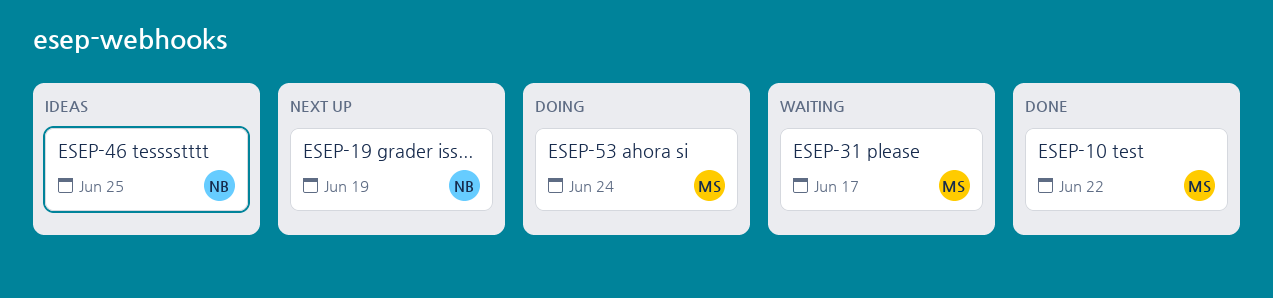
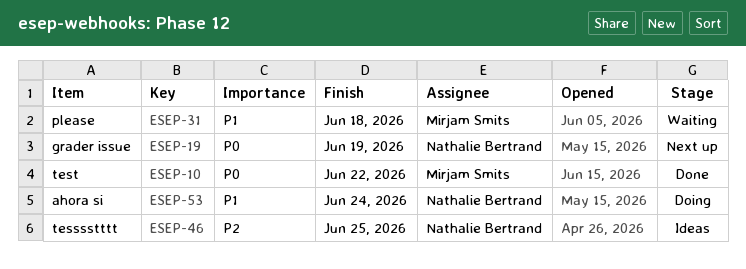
ESEP-31, due: Jun 17 -> Jun 18
ESEP-53, owner: Mirjam Smits -> Nathalie Bertrand

